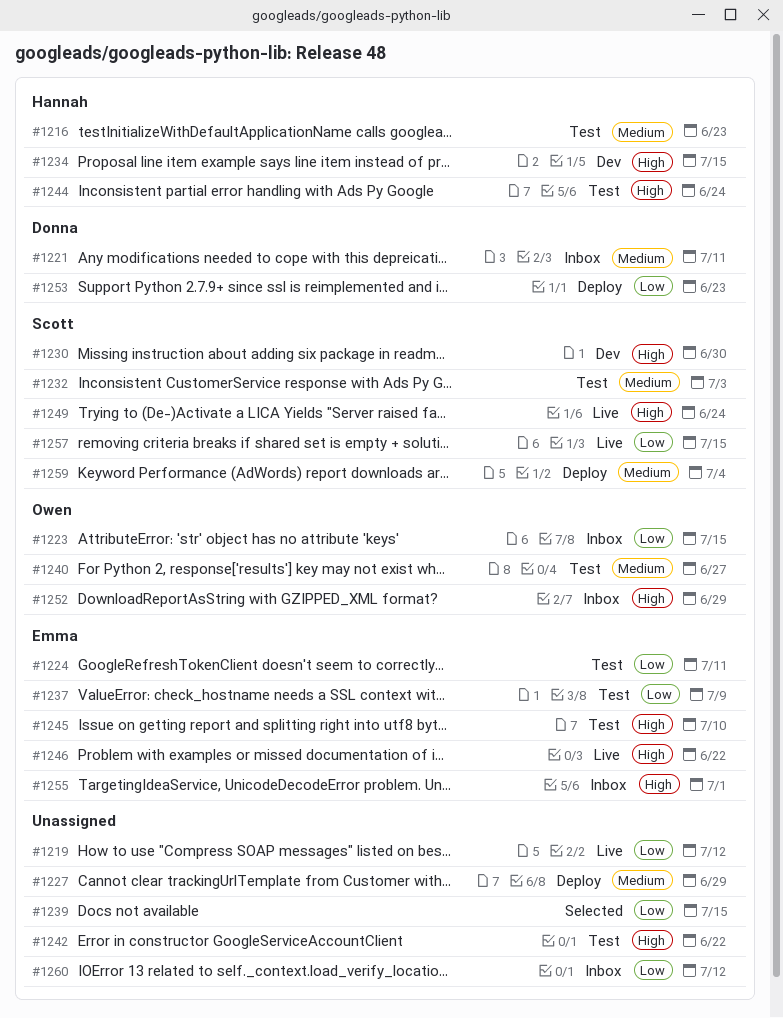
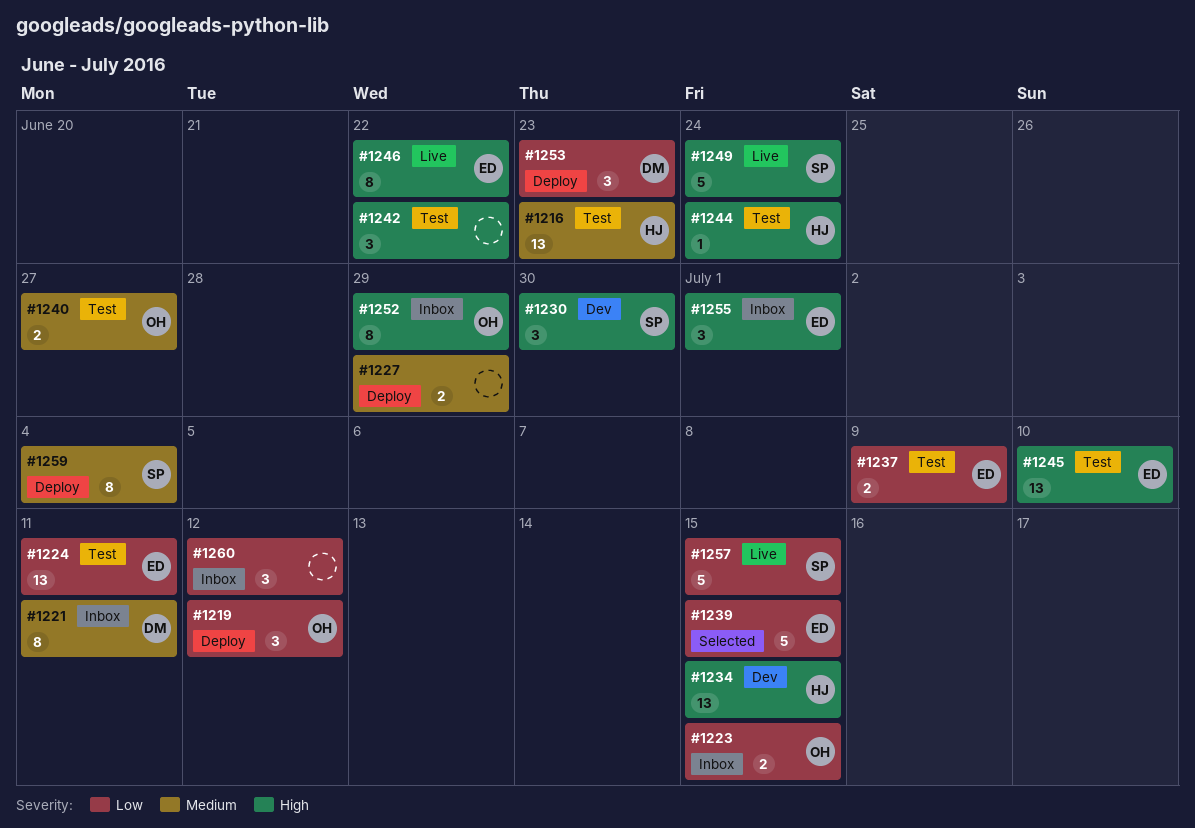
#1219, status: Live -> Deploy
#1219, owner: none -> Owen
#1232: present -> none
#1239, owner: none -> Emma

